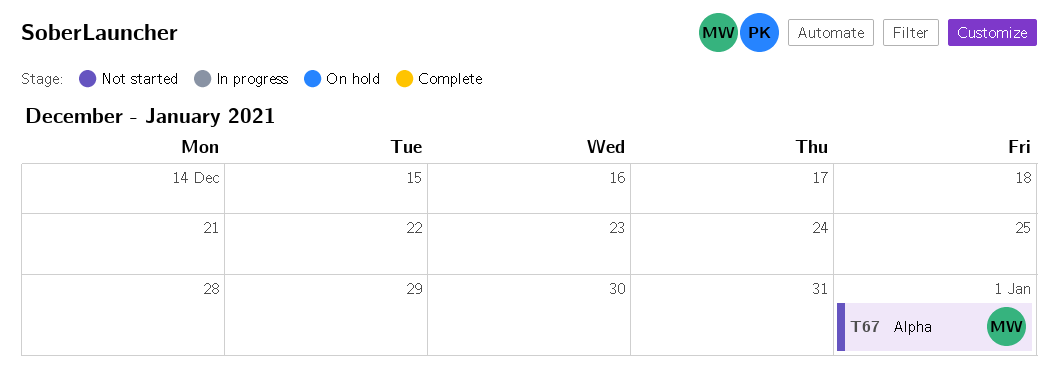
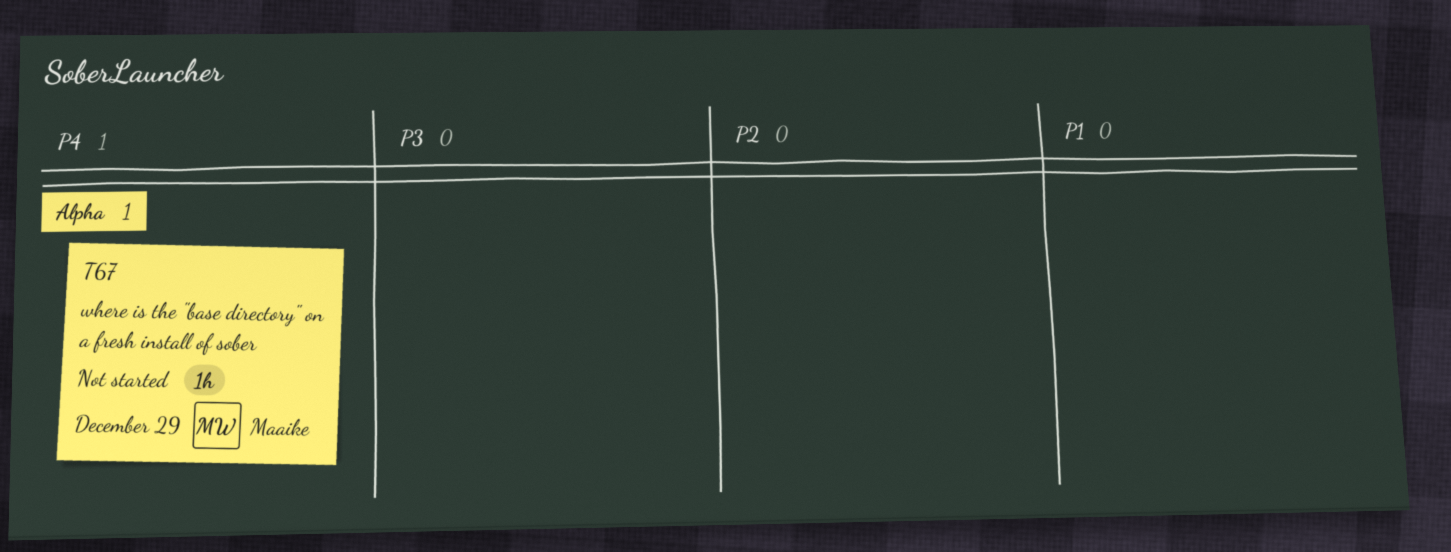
T67, due: Jan 1 -> Dec 29

